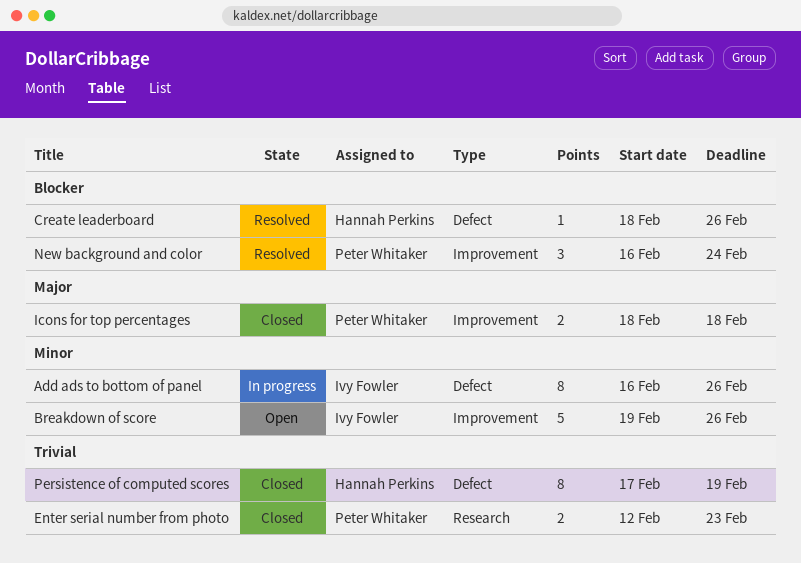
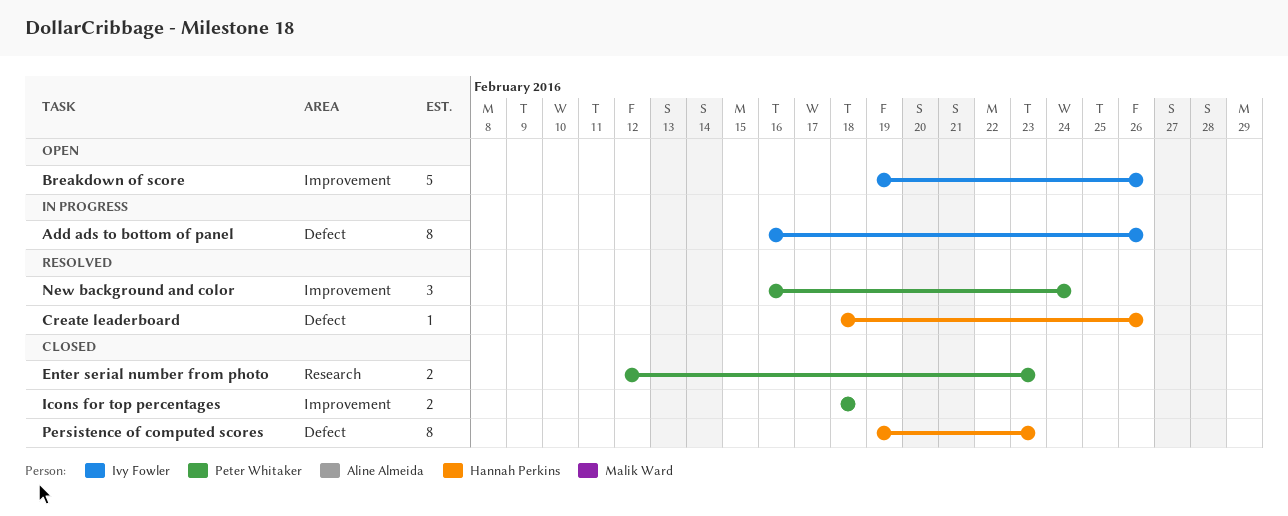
Persistence of computed scores, start: Feb 17 -> Feb 19
Persistence of computed scores, due: Feb 19 -> Feb 23

